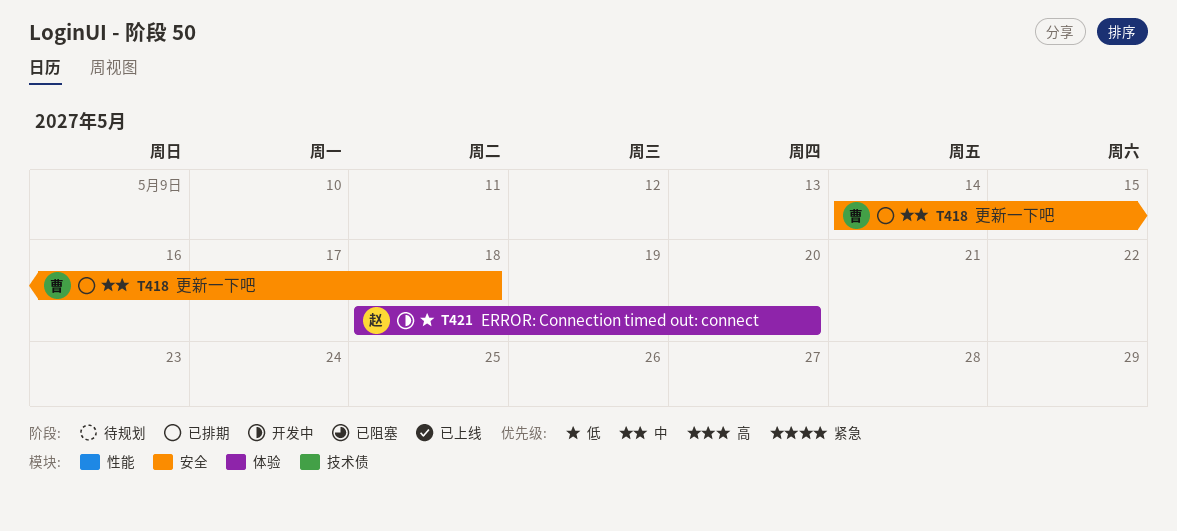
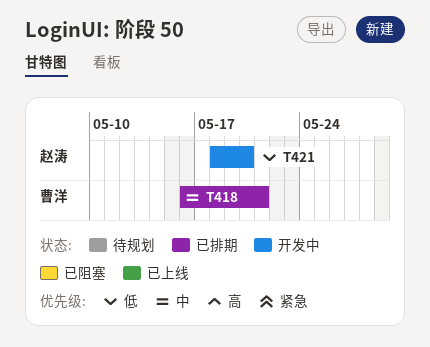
T418, start: May 14 -> May 16
T418, due: May 18 -> May 21

